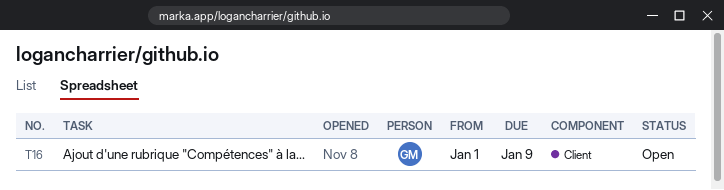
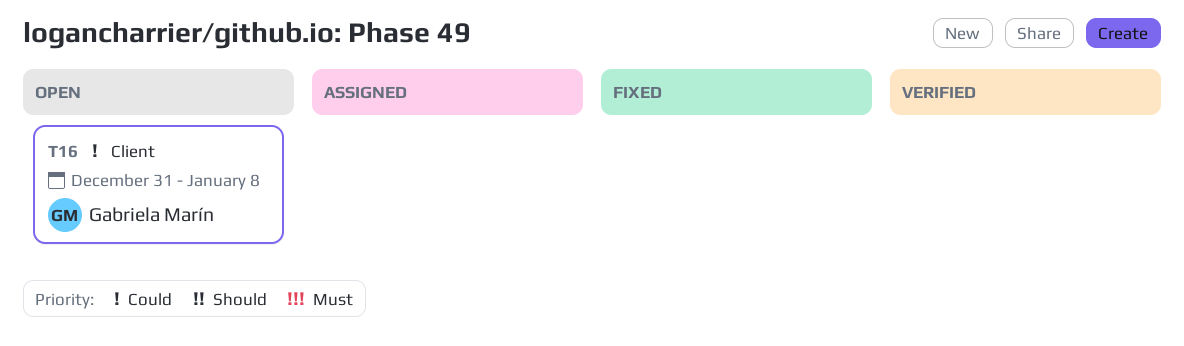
T16, start: Jan 1 -> Dec 31
T16, due: Jan 9 -> Jan 8

